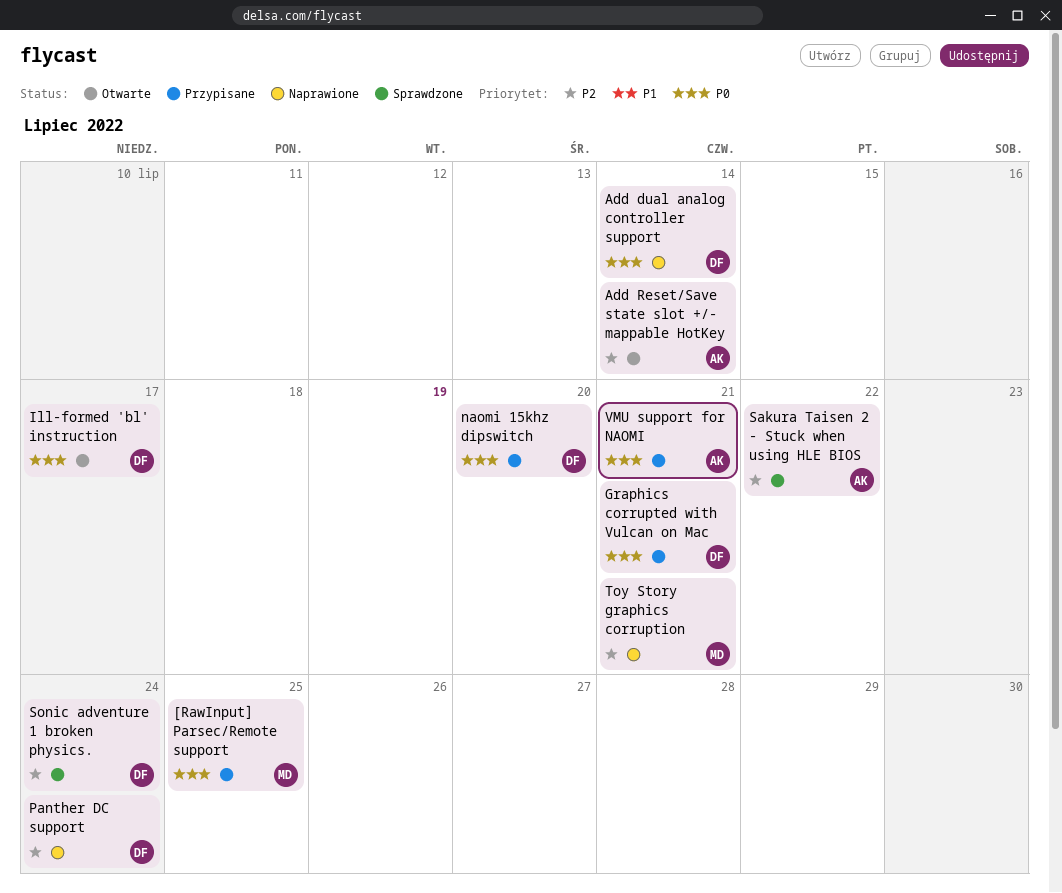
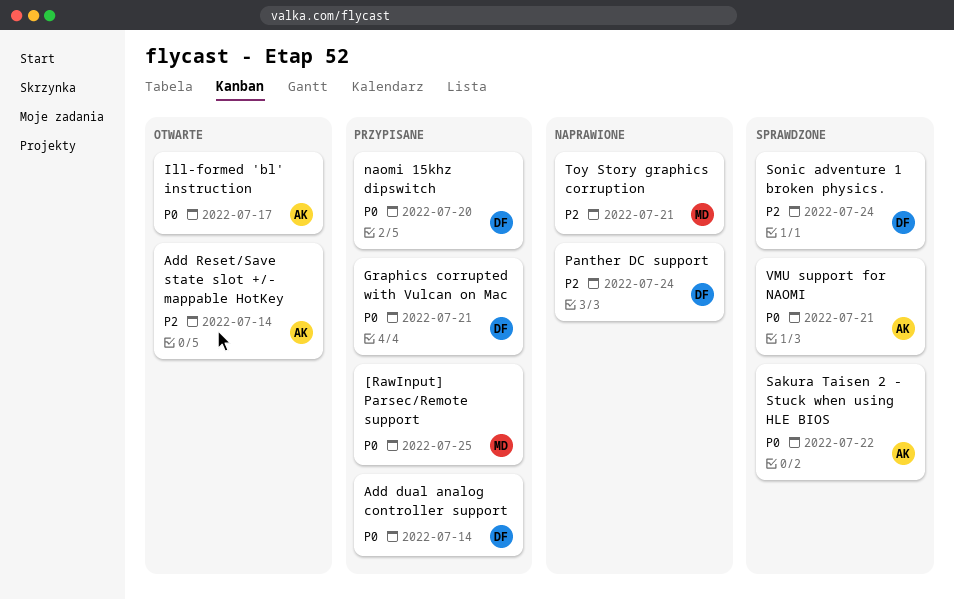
Add dual analog controller support, status: Naprawione -> Przypisane
Ill-formed 'bl' instruction, owner: DF -> AK
Sakura Taisen 2 - Stuck when using HLE BIOS, priority: P2 -> P0
VMU support for NAOMI, status: Przypisane -> Sprawdzone

